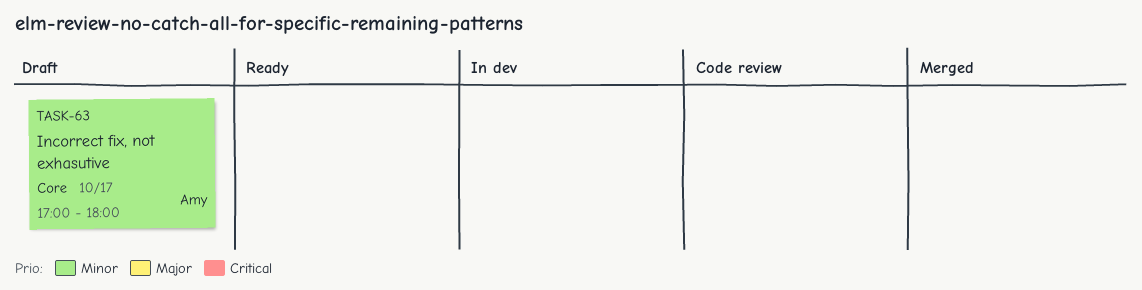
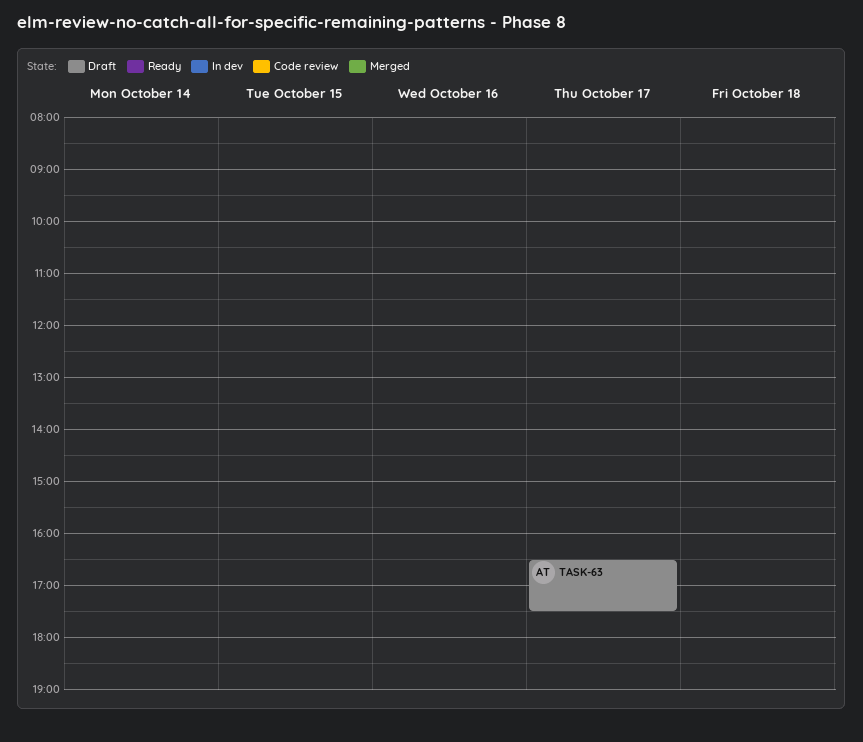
TASK-63, begins: 17:00 -> 16:30
TASK-63, ends: 18:00 -> 17:30

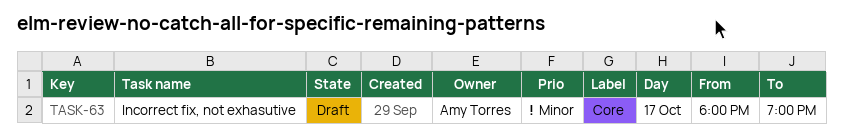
TASK-63, begins: 16:30 -> 18:00
TASK-63, ends: 17:30 -> 19:00

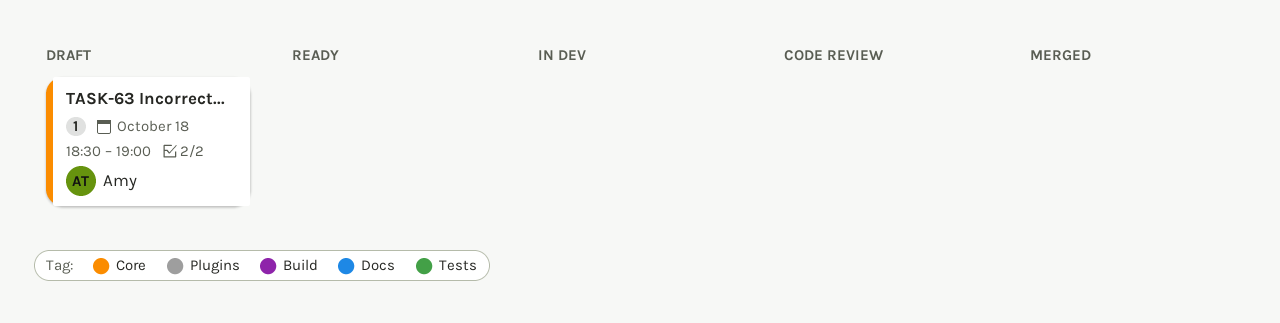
TASK-63, day: Oct 17 -> Oct 18
TASK-63, begins: 18:00 -> 18:30

